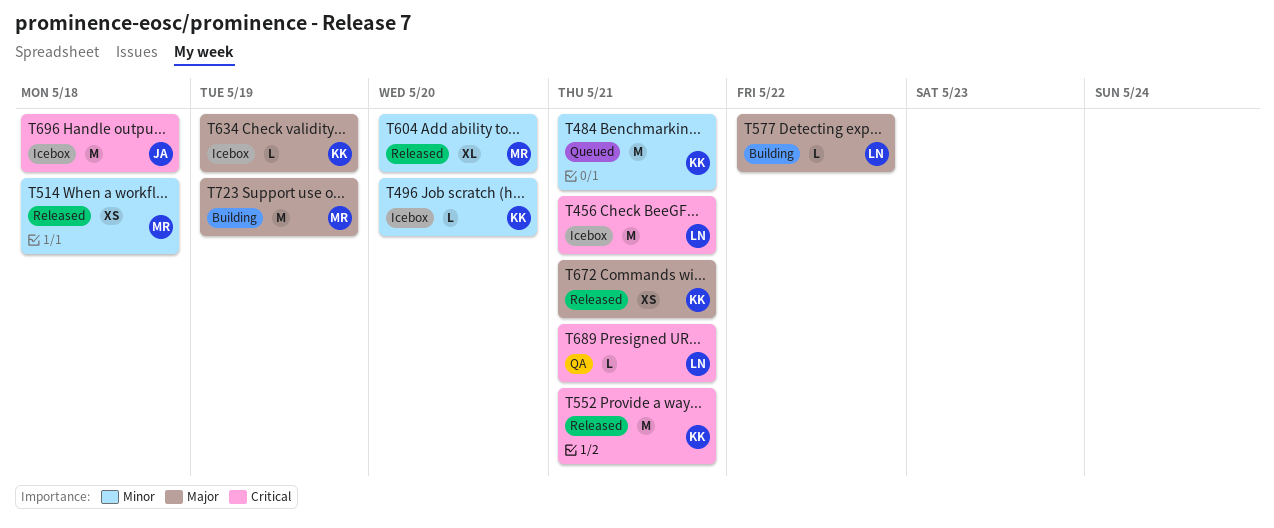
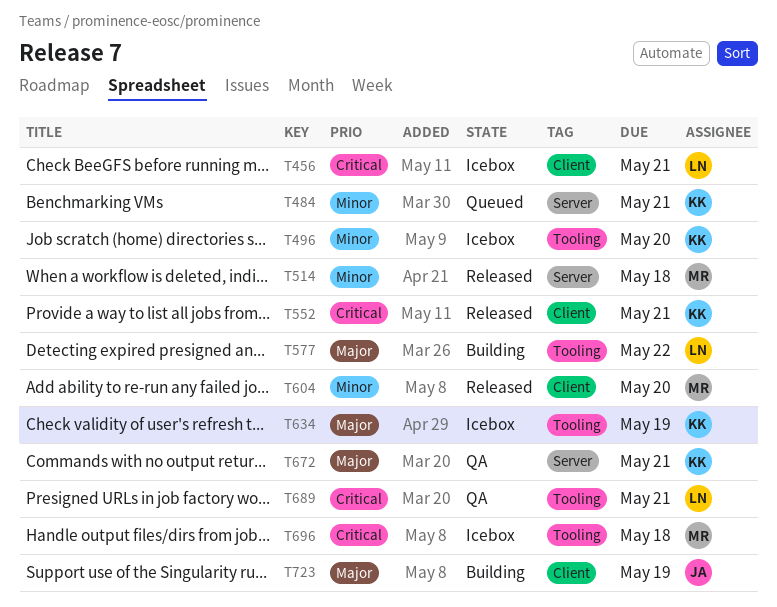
T672, status: Released -> QA
T696, owner: JA -> MR
T723, owner: MR -> JA

